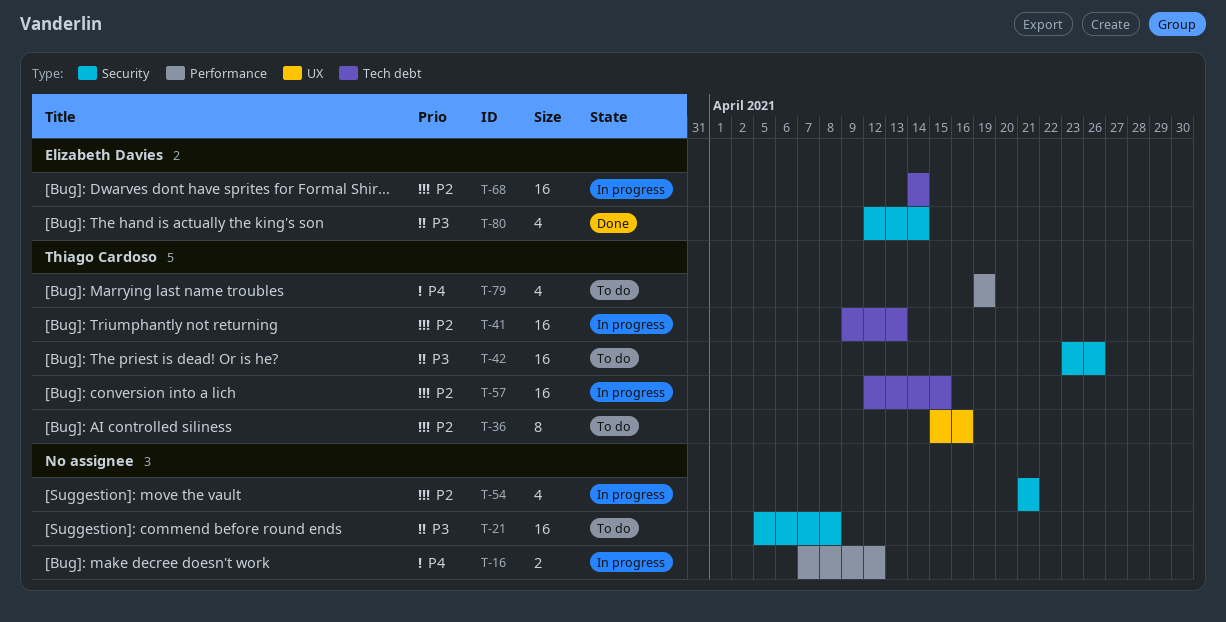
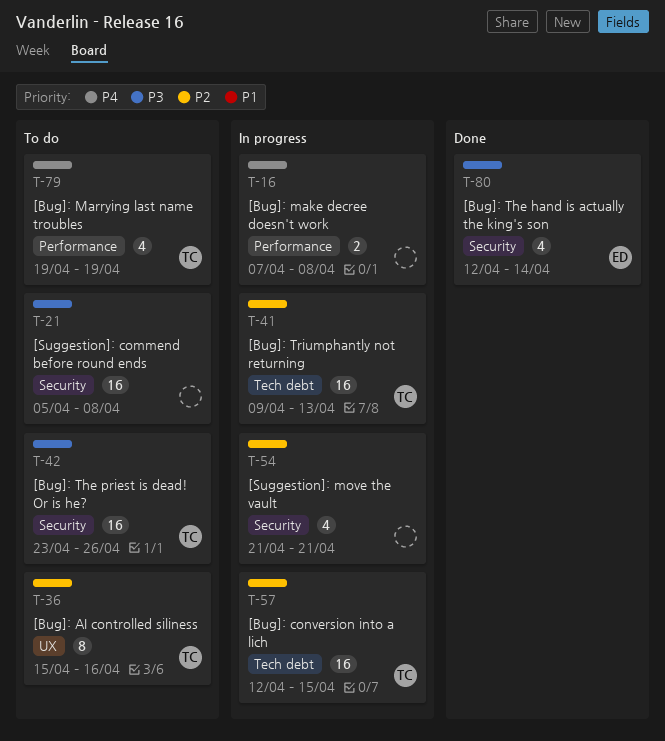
T-16, due: Apr 12 -> Apr 8
T-68: present -> none

